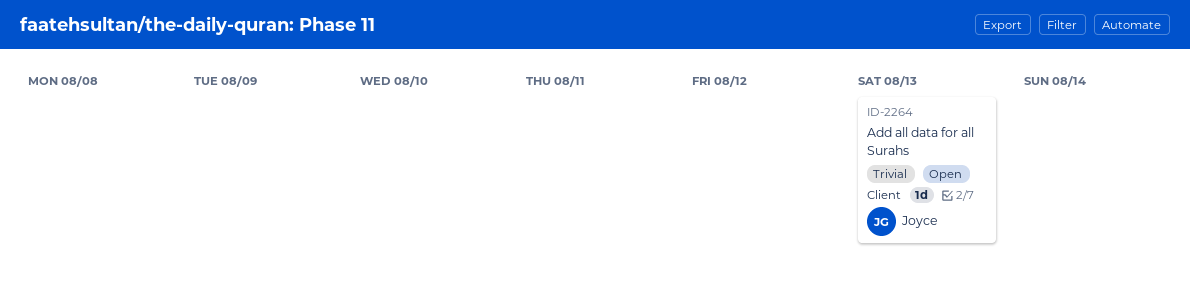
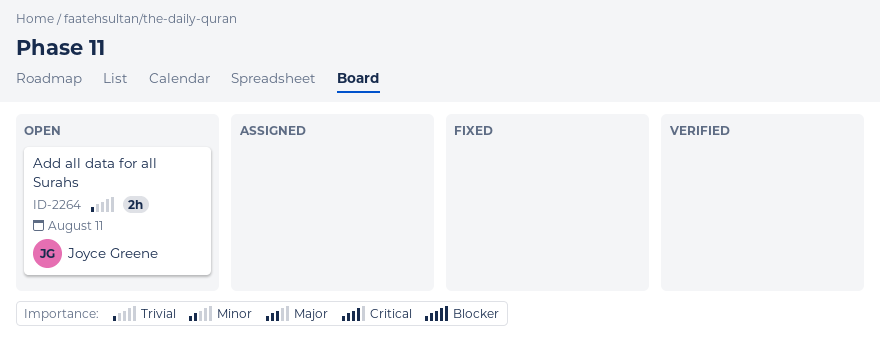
ID-2264, estimate: 1d -> 2h
ID-2264, due: Aug 13 -> Aug 11

